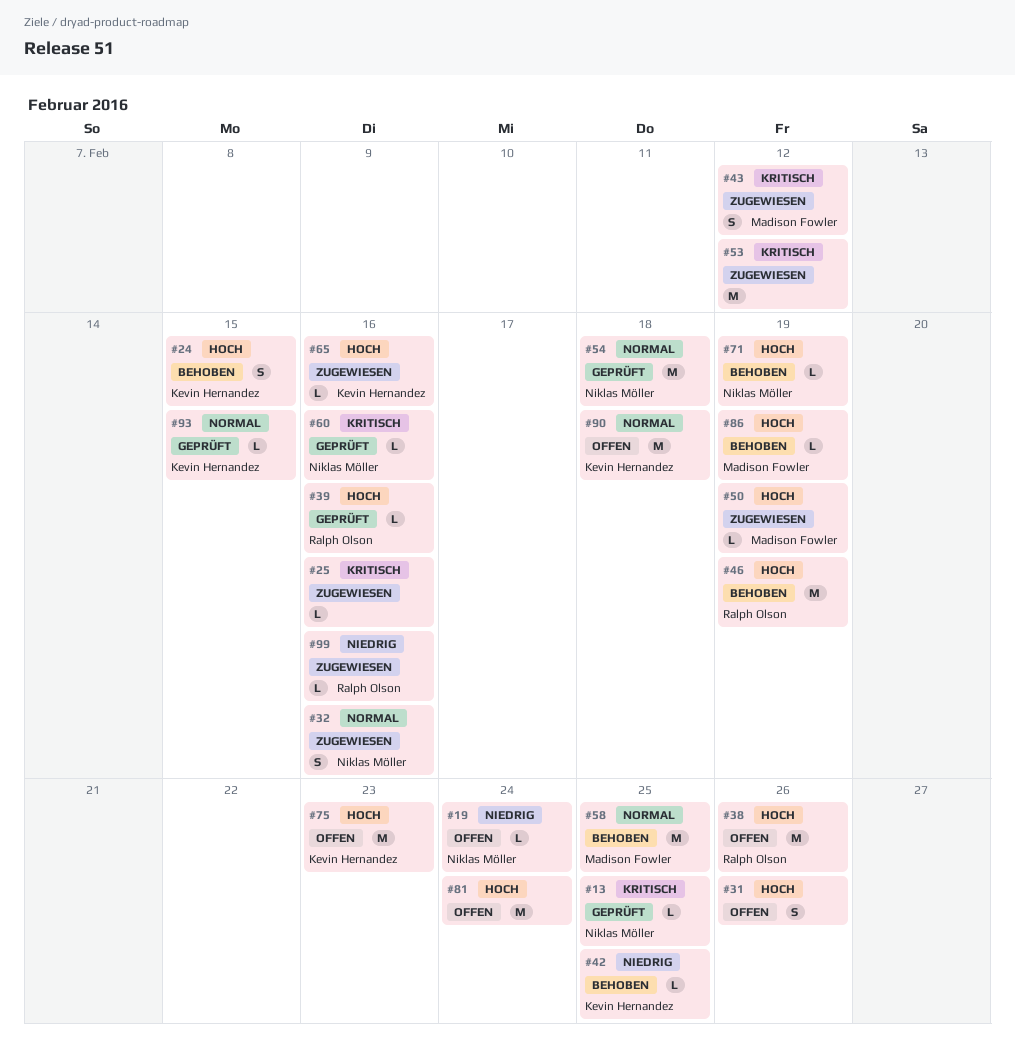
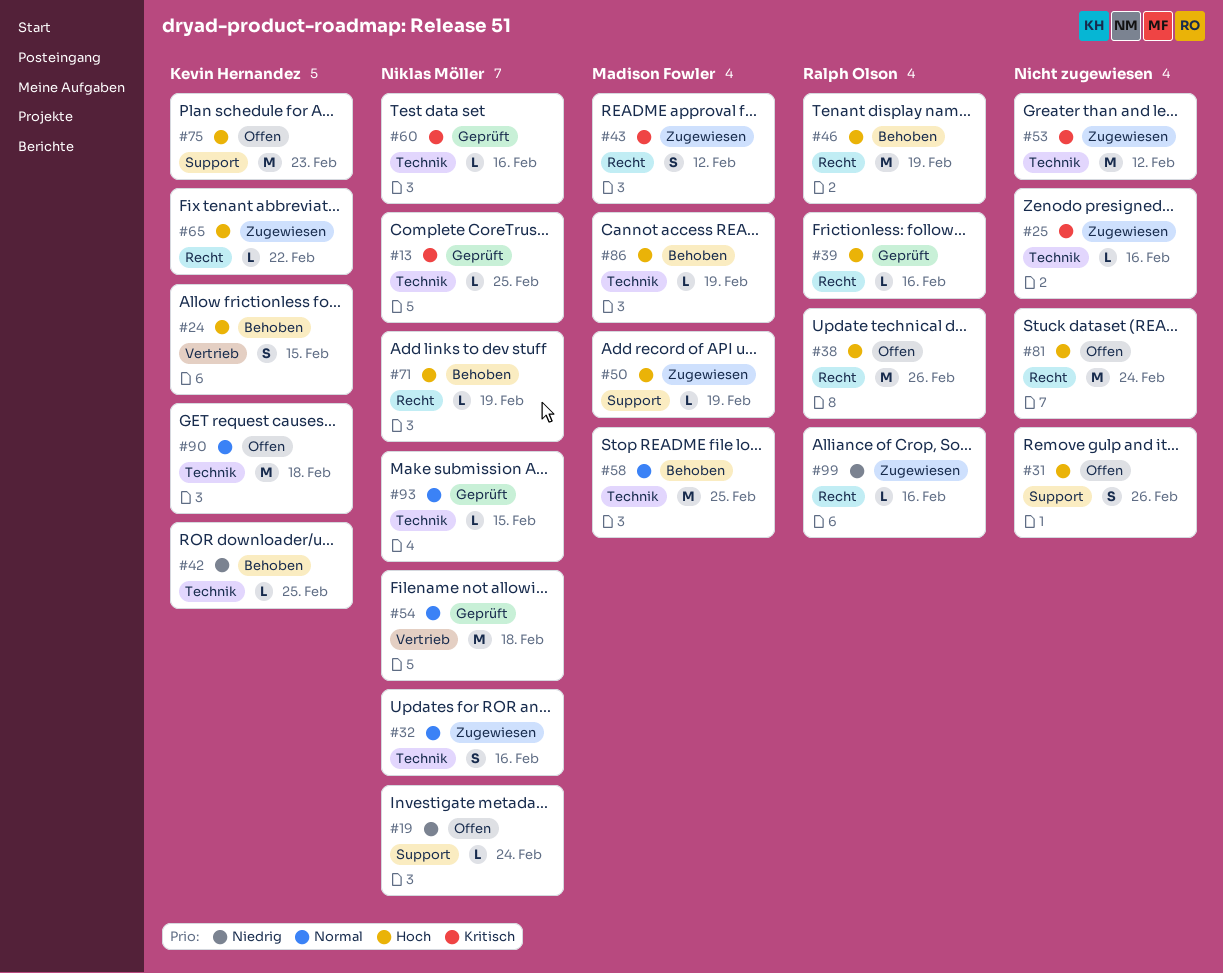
#65, due: Feb 16 -> Feb 22
#93, owner: Kevin Hernandez -> Niklas Möller

